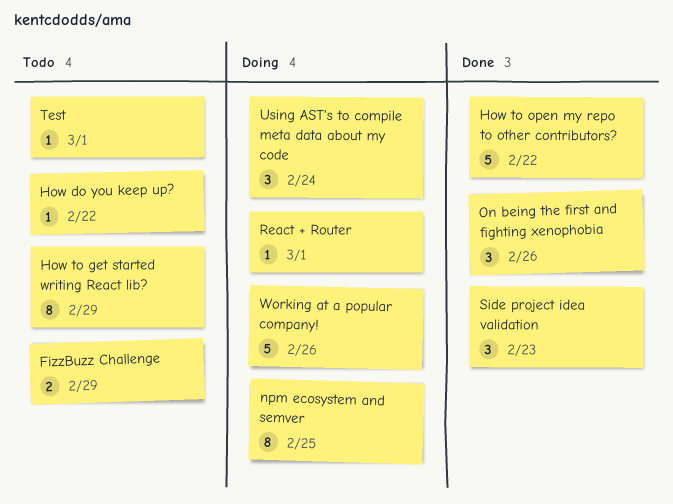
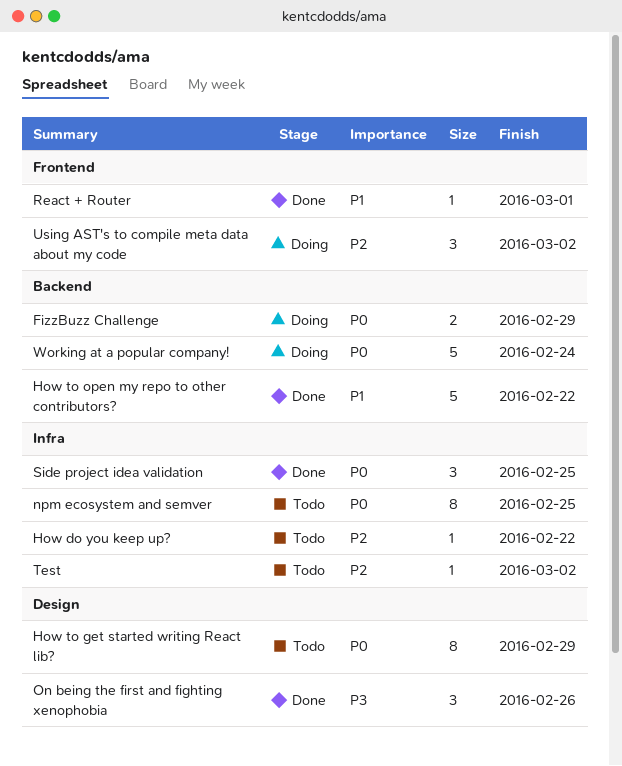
FizzBuzz Challenge, status: Todo -> Doing
npm ecosystem and semver, status: Doing -> Todo
React + Router, status: Doing -> Done
Side project idea validation, due: Feb 23 -> Feb 25
Test, due: Mar 1 -> Mar 2
Using AST's to compile meta data about my code, due: Feb 24 -> Mar 2
Working at a popular company!, due: Feb 26 -> Feb 24

